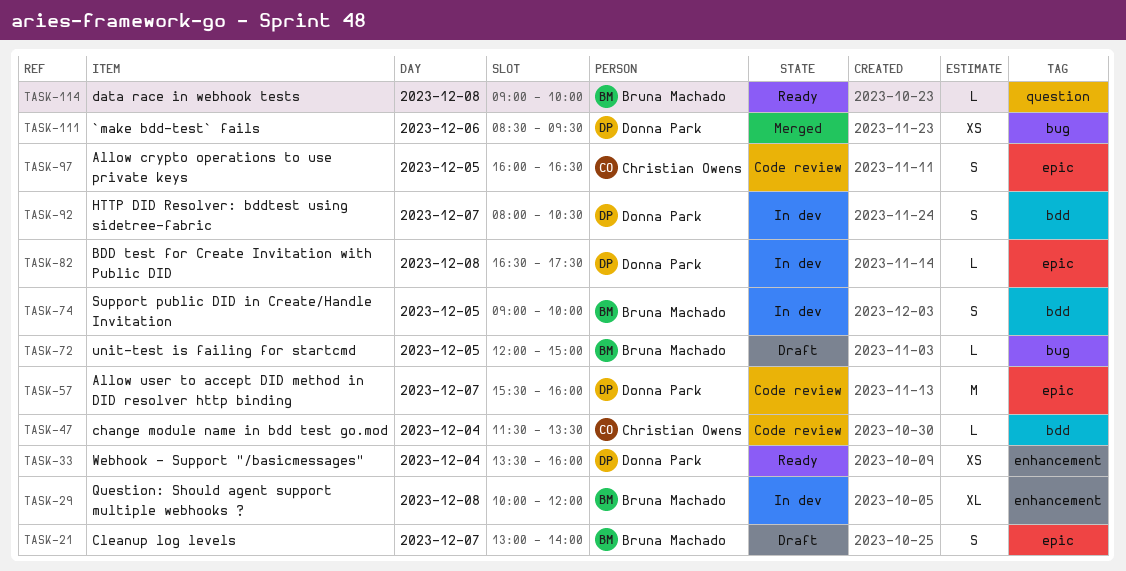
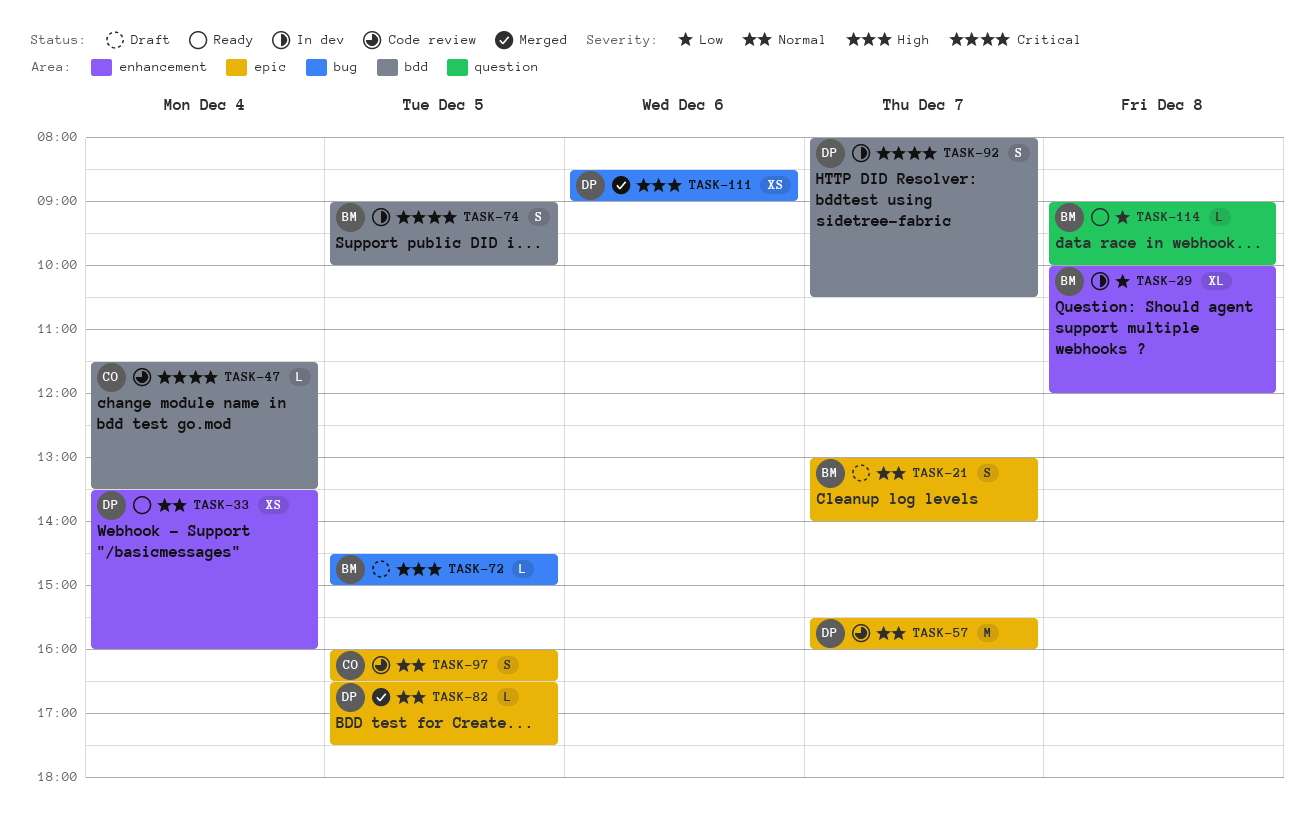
TASK-72, begins: 12:00 -> 14:30
TASK-82, status: In dev -> Merged
TASK-82, day: Dec 8 -> Dec 5
TASK-111, ends: 09:30 -> 09:00

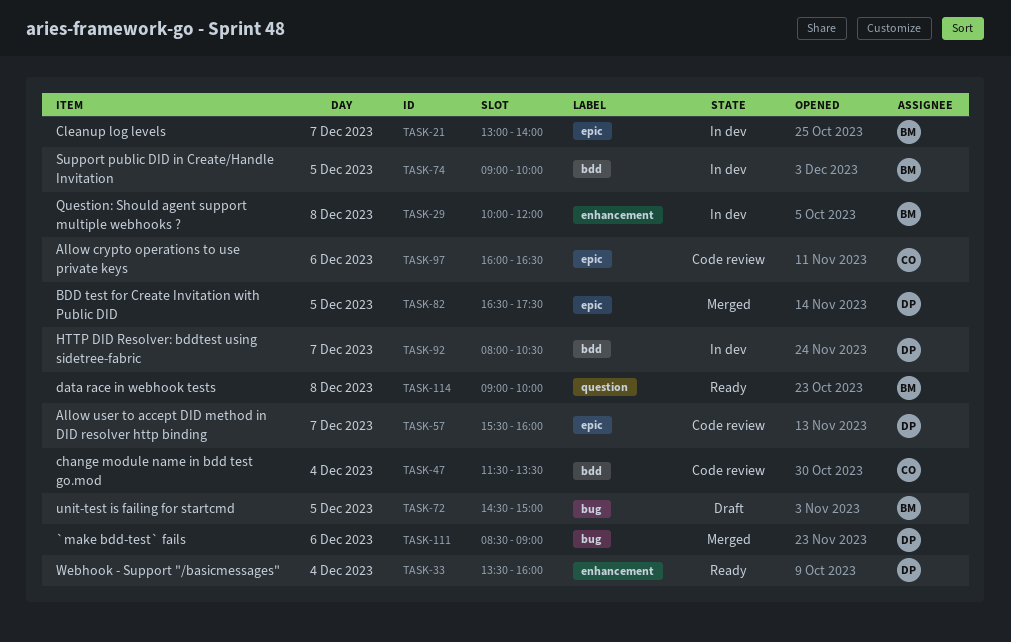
TASK-21, status: Draft -> In dev
TASK-97, day: Dec 5 -> Dec 6

